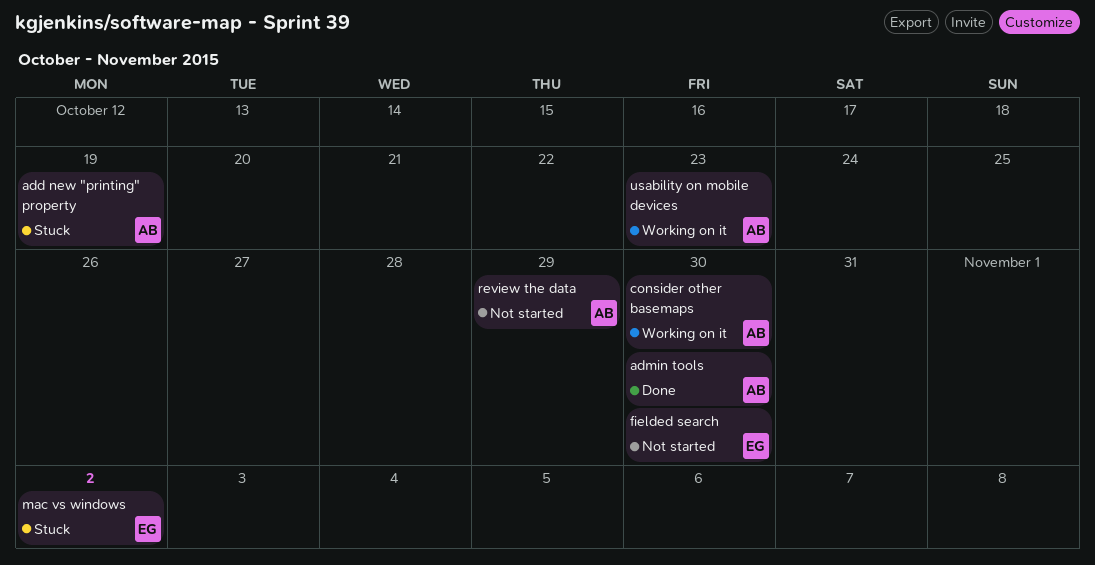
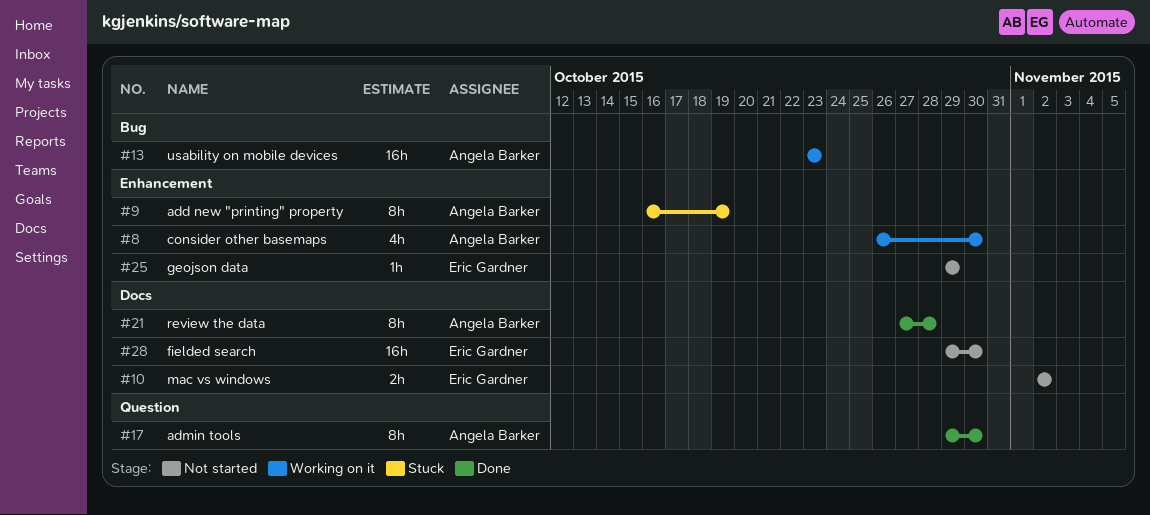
geojson data: none -> present
mac vs windows, status: Stuck -> Not started
review the data, status: Not started -> Done
review the data, due: Oct 29 -> Oct 28

